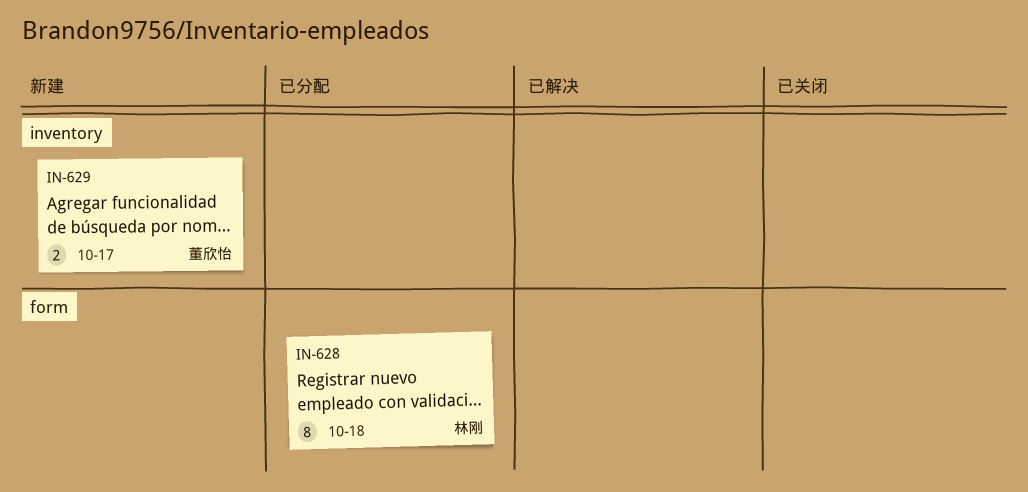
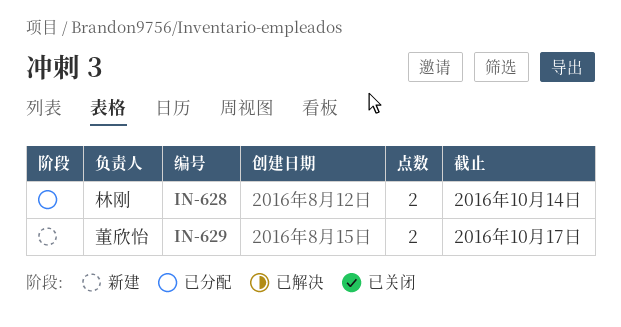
IN-628, estimate: 8 -> 2
IN-628, due: Oct 18 -> Oct 14

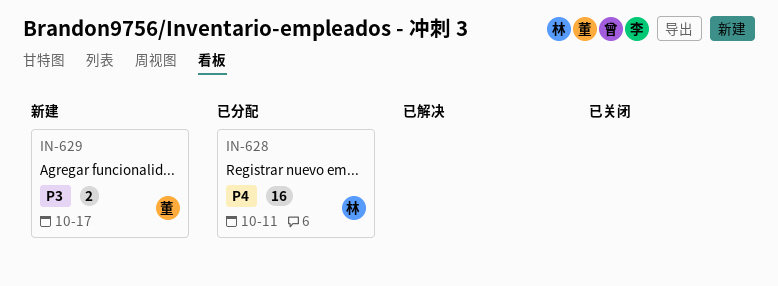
IN-628, estimate: 2 -> 16
IN-628, due: Oct 14 -> Oct 11

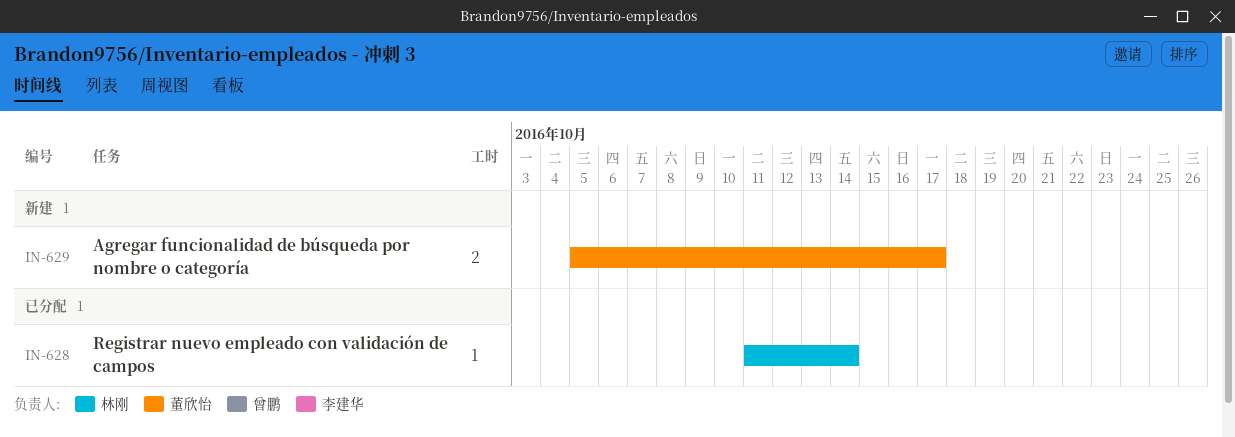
IN-628, estimate: 16 -> 1
IN-628, due: Oct 11 -> Oct 14

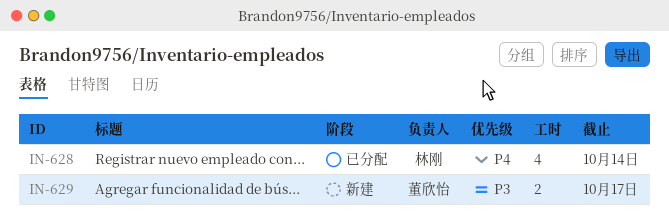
IN-628, estimate: 1 -> 4

